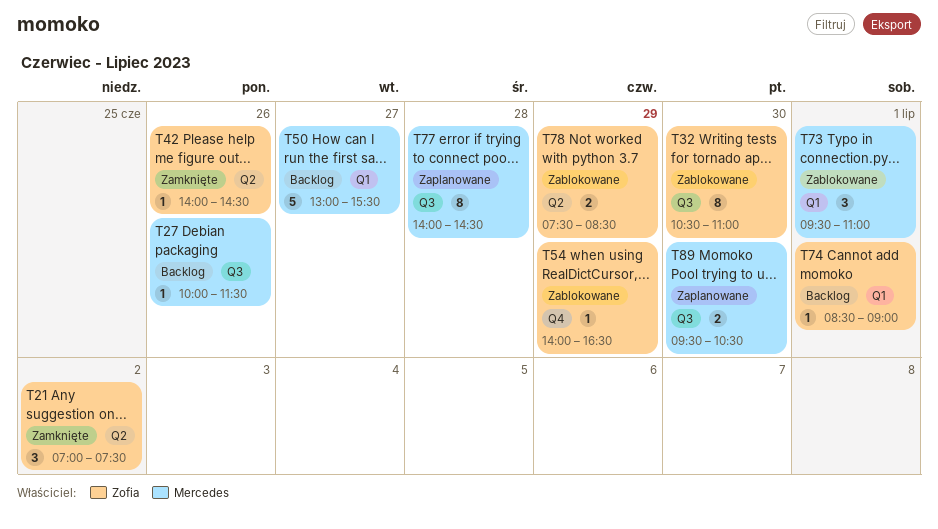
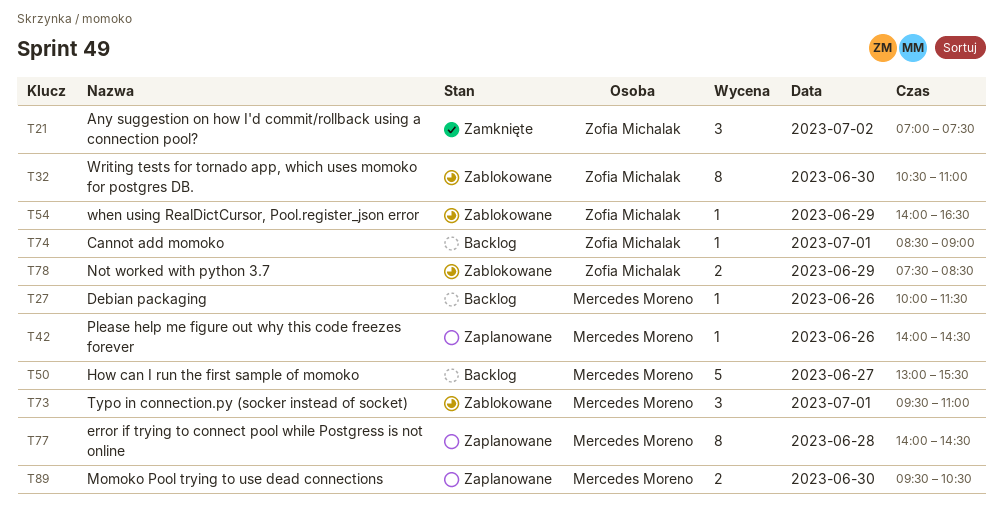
T42, status: Zamknięte -> Zaplanowane
T42, owner: Zofia Michalak -> Mercedes Moreno

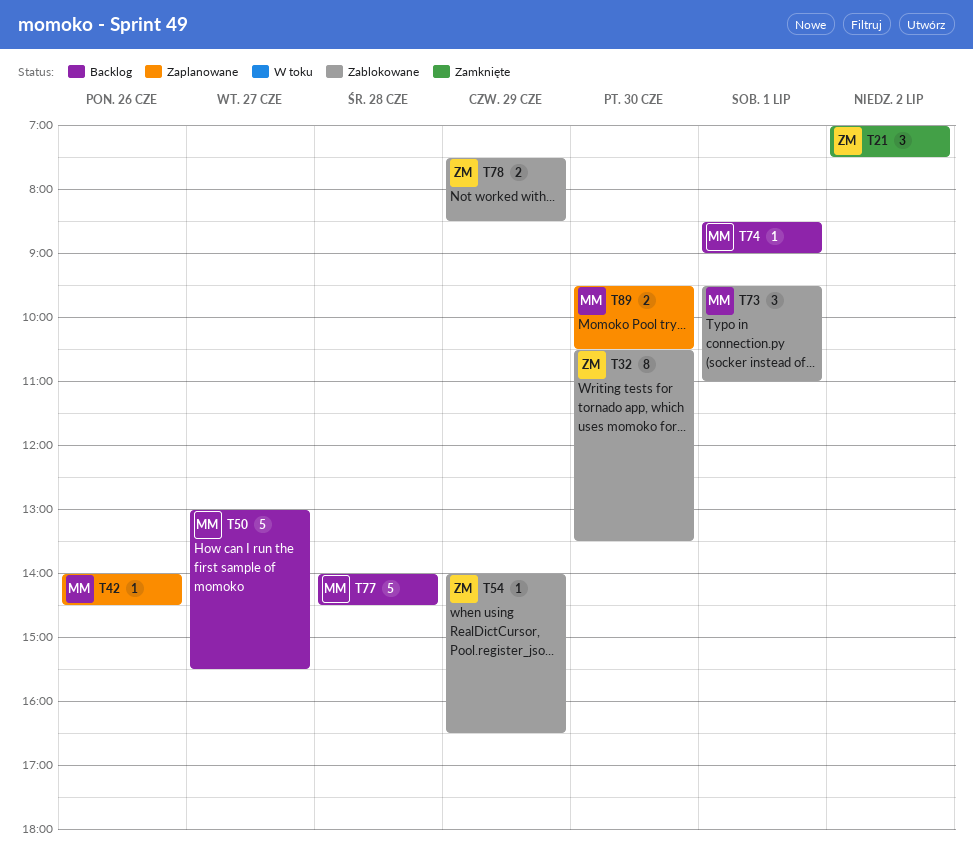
T27: present -> none
T32, ends: 11:00 -> 13:30
T74, owner: Zofia Michalak -> Mercedes Moreno
T77, status: Zaplanowane -> Backlog
T77, estimate: 8 -> 5

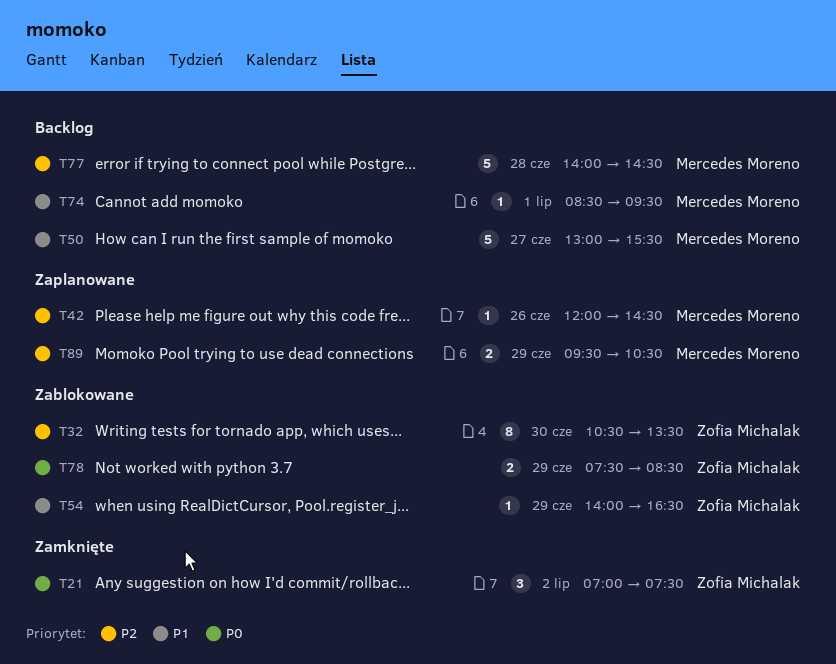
T42, begins: 14:00 -> 12:00
T73: present -> none
T74, ends: 09:00 -> 09:30
T89, day: Jun 30 -> Jun 29

